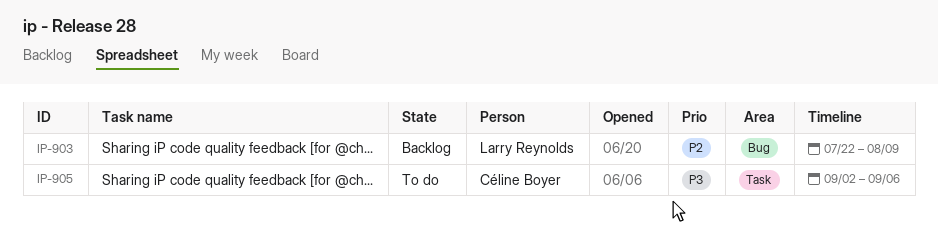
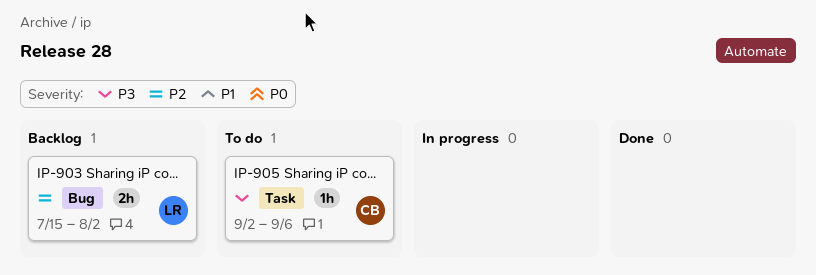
IP-903, start: Jul 22 -> Jul 15
IP-903, due: Aug 9 -> Aug 2

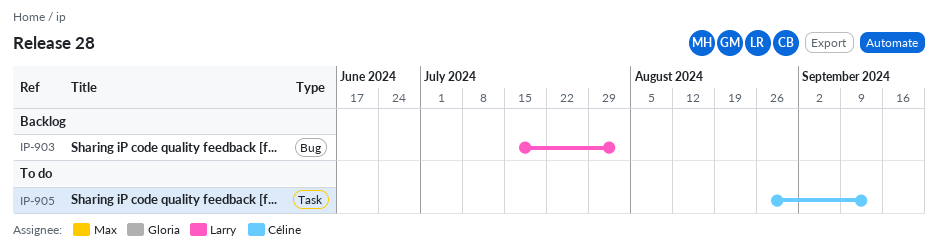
IP-905, start: Sep 2 -> Aug 26
IP-905, due: Sep 6 -> Sep 13

